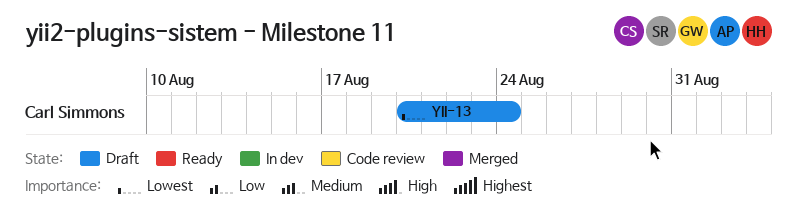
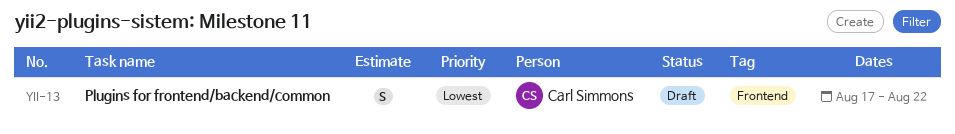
YII-13, start: Aug 20 -> Aug 17
YII-13, due: Aug 24 -> Aug 22

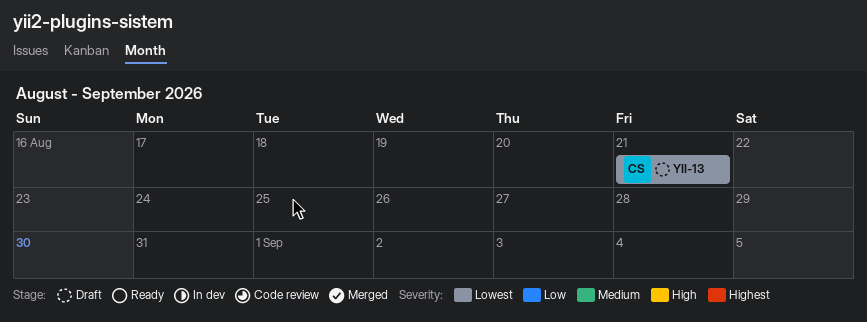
YII-13, start: Aug 17 -> Aug 21
YII-13, due: Aug 22 -> Aug 21

